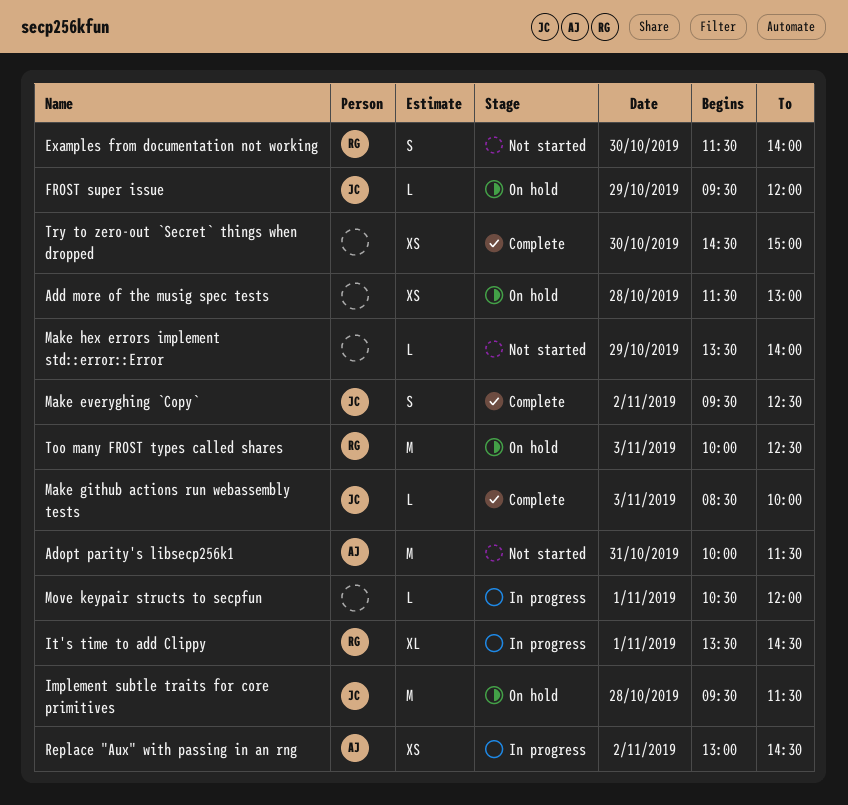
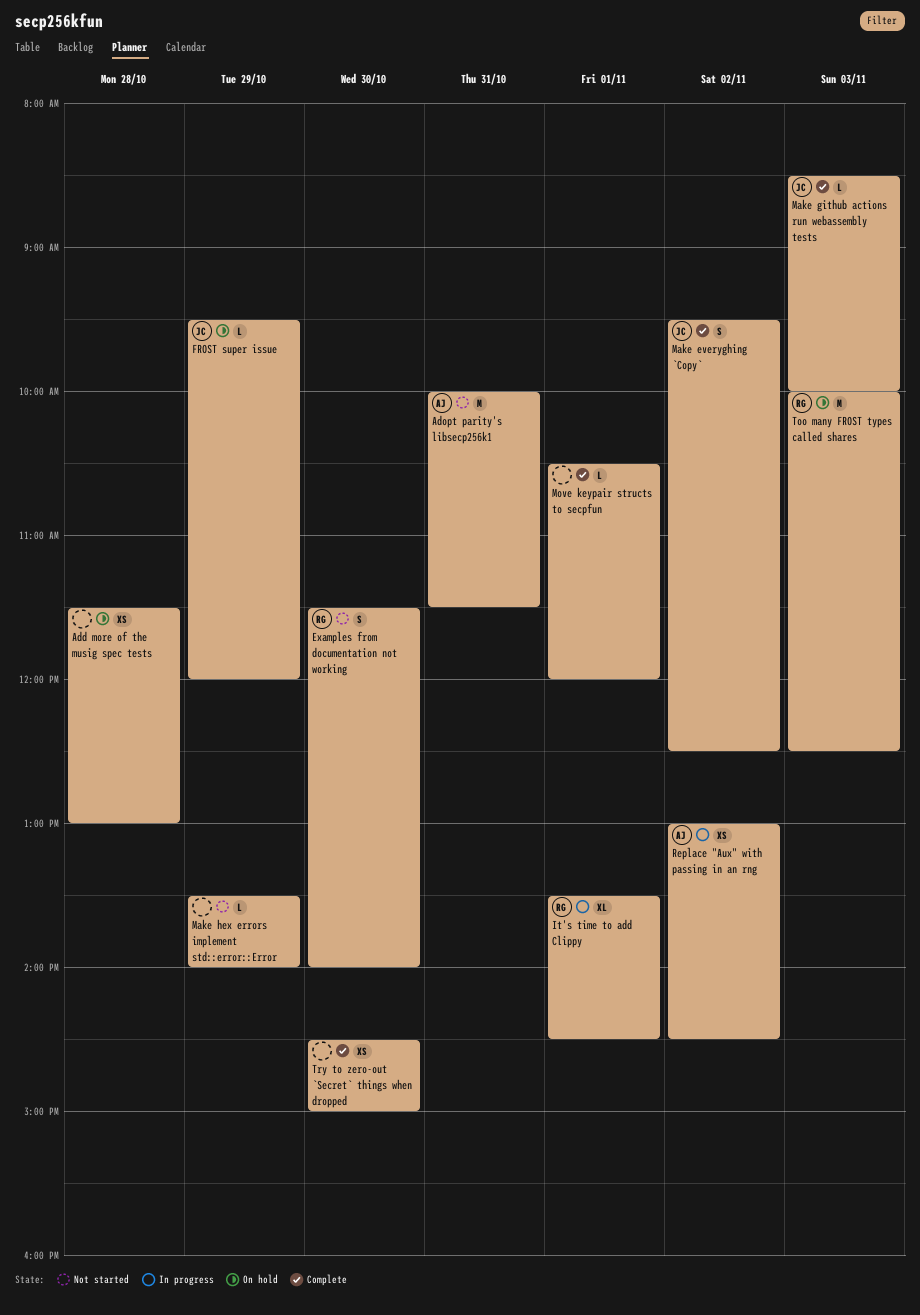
Implement subtle traits for core primitives: present -> none
Move keypair structs to secpfun, status: In progress -> Complete

